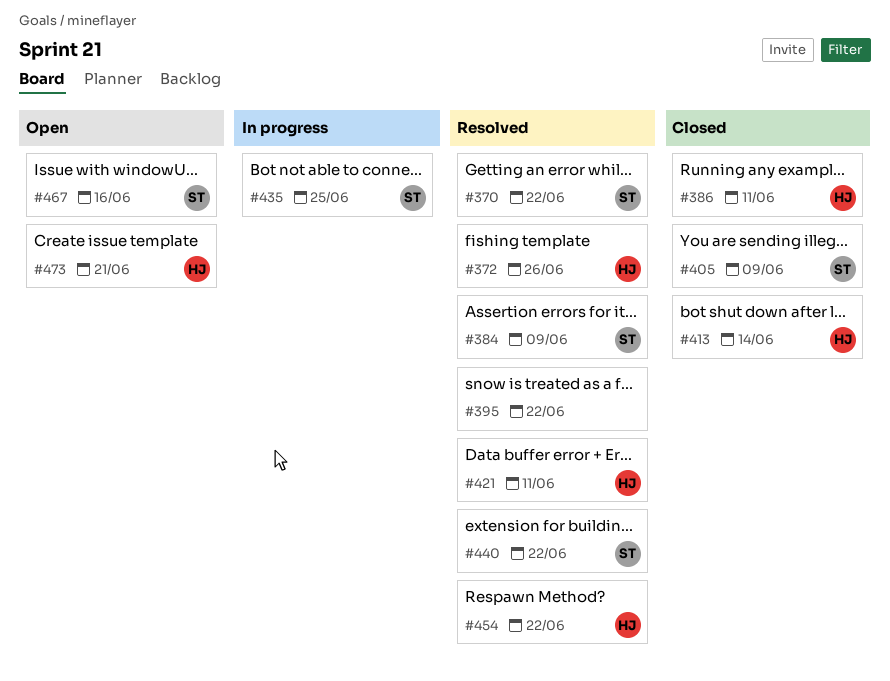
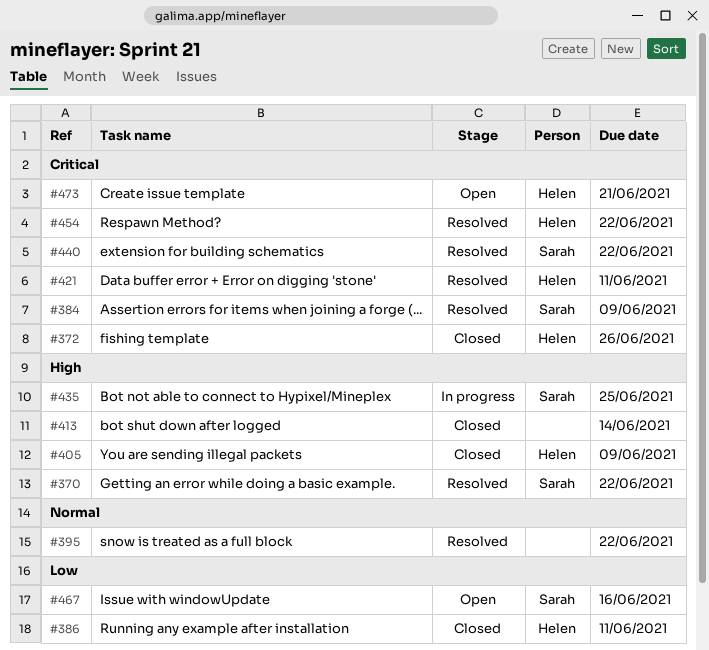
#372, status: Resolved -> Closed
#405, owner: Sarah -> Helen
#413, owner: Helen -> none

